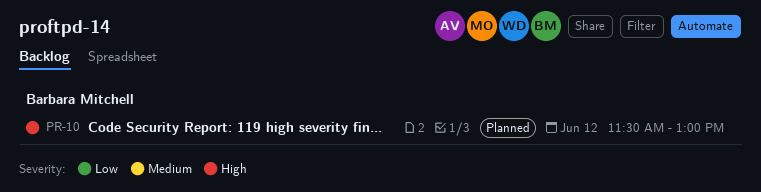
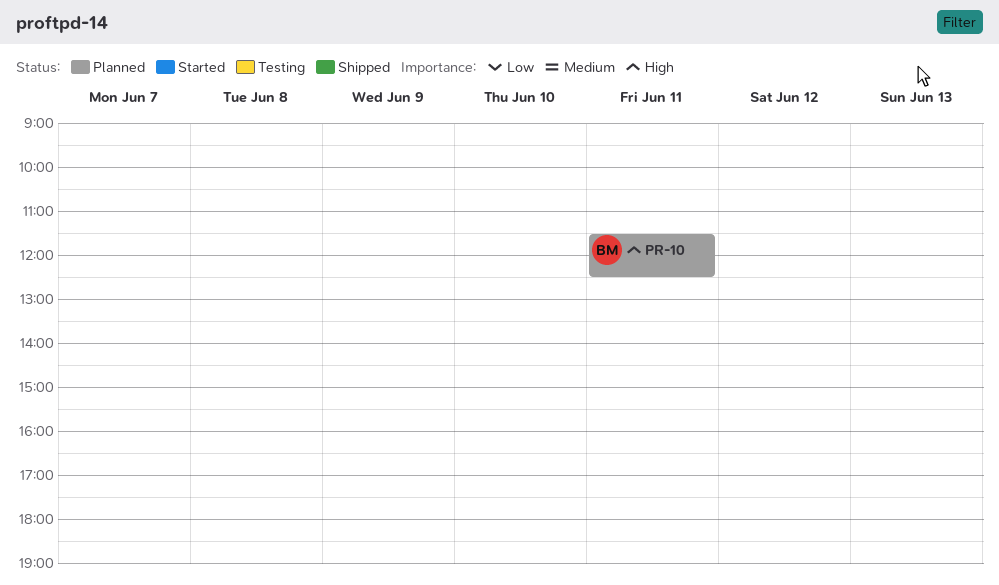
PR-10, day: Jun 12 -> Jun 11
PR-10, ends: 13:00 -> 12:30

